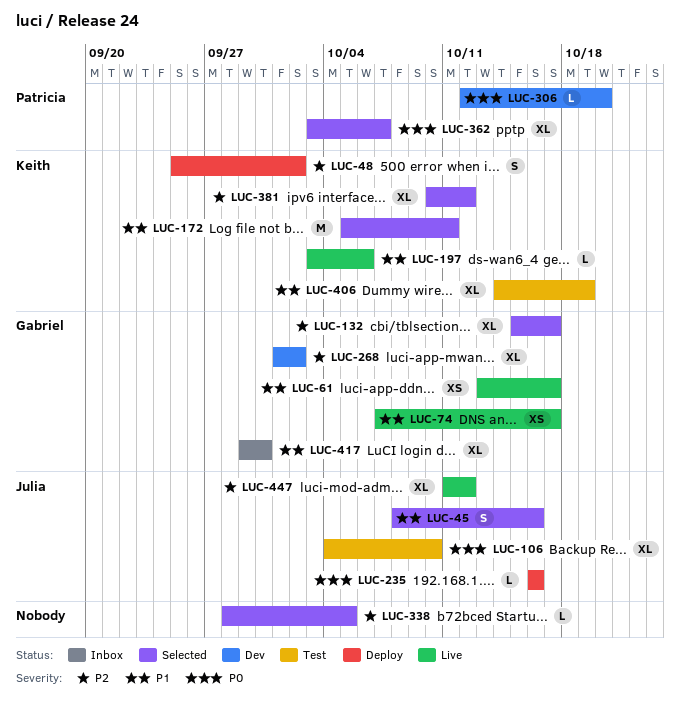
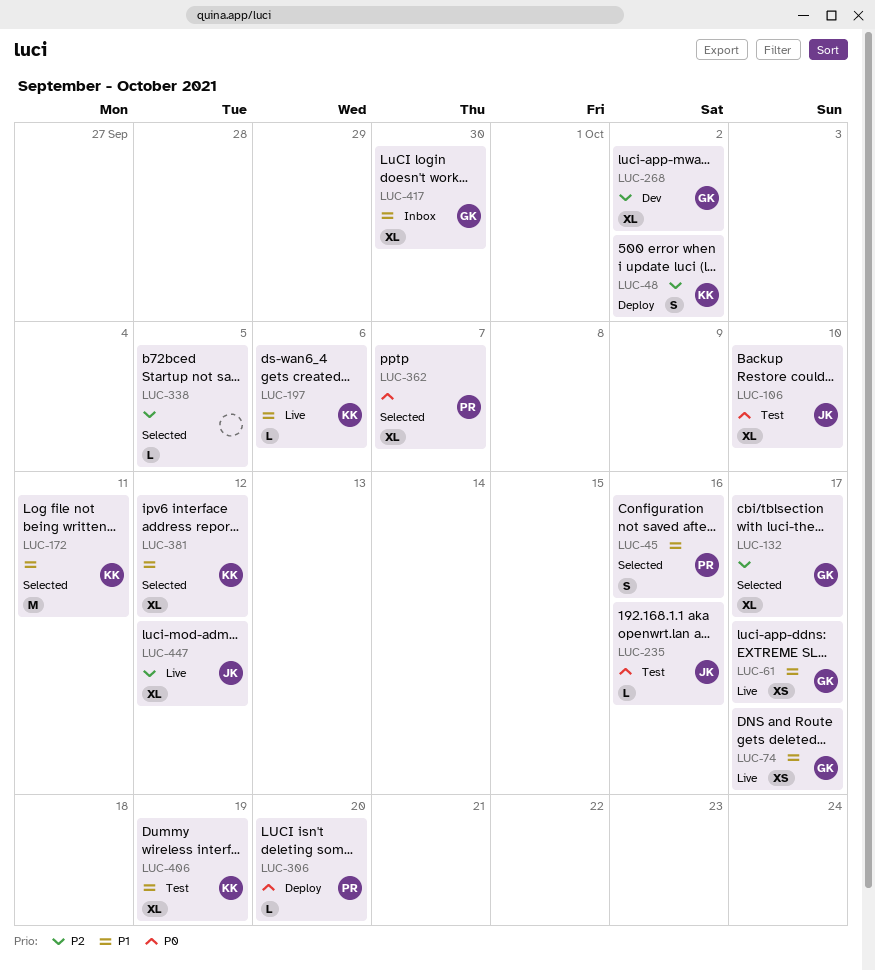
LUC-45, owner: Julia -> Patricia
LUC-235, status: Deploy -> Test
LUC-306, status: Dev -> Deploy
LUC-381, priority: P2 -> P1

